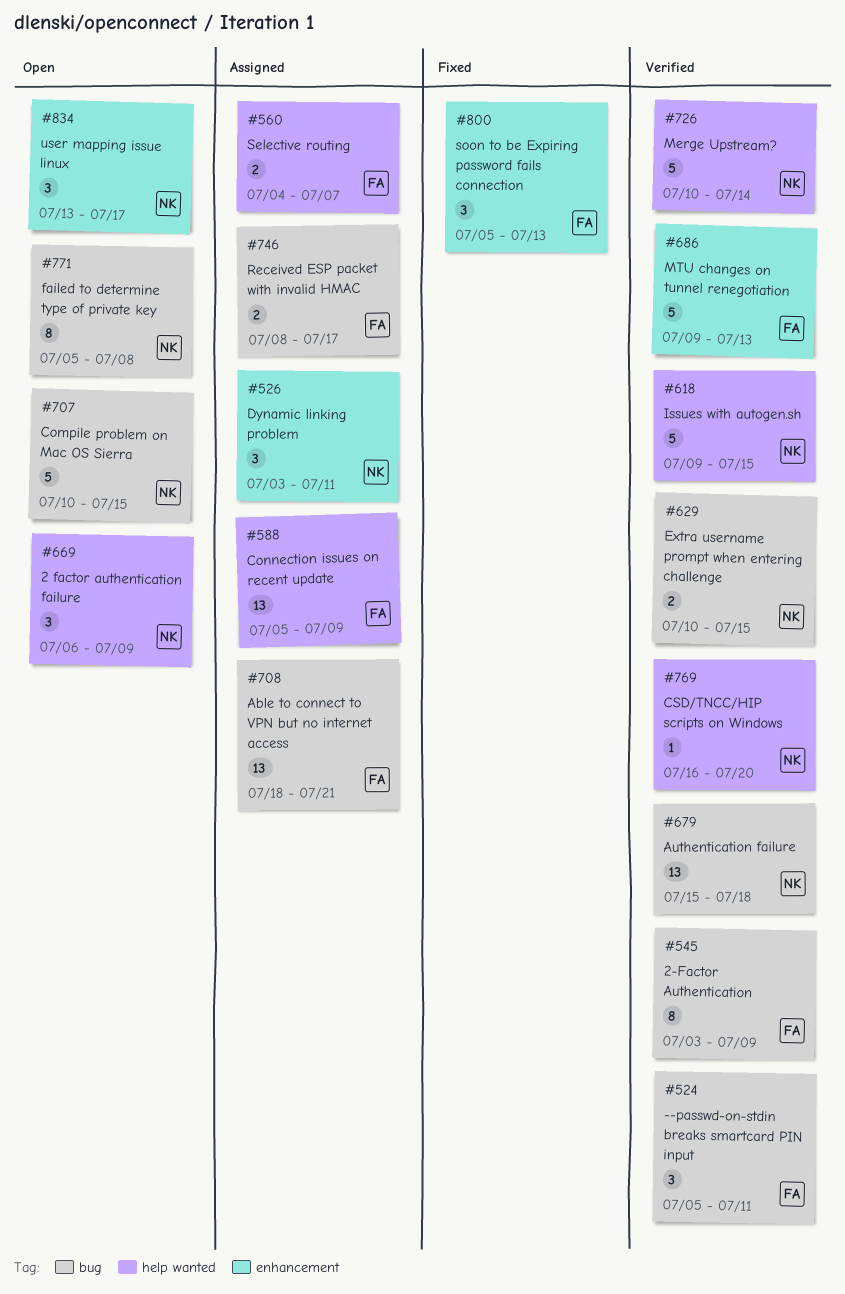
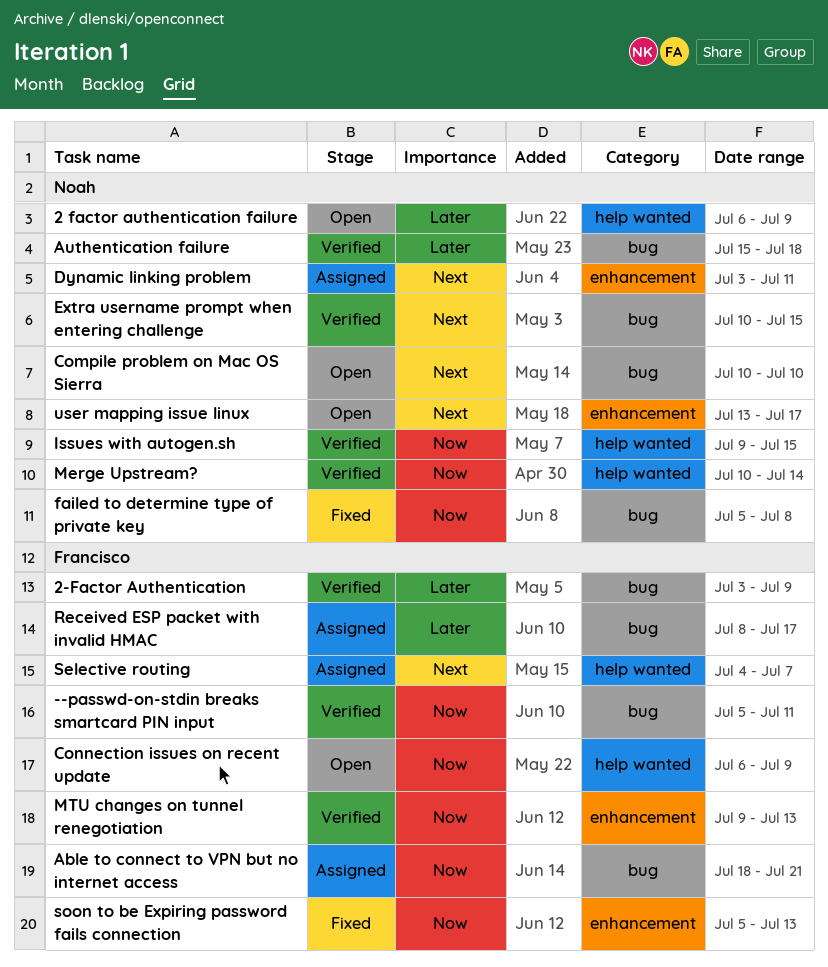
Compile problem on Mac OS Sierra, due: Jul 15 -> Jul 10
Connection issues on recent update, status: Assigned -> Open
Connection issues on recent update, start: Jul 5 -> Jul 6
CSD/TNCC/HIP scripts on Windows: present -> none
failed to determine type of private key, status: Open -> Fixed

